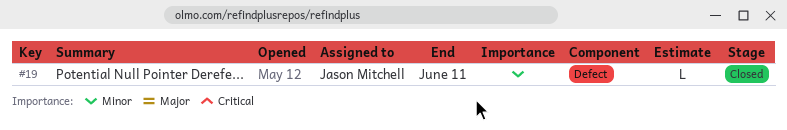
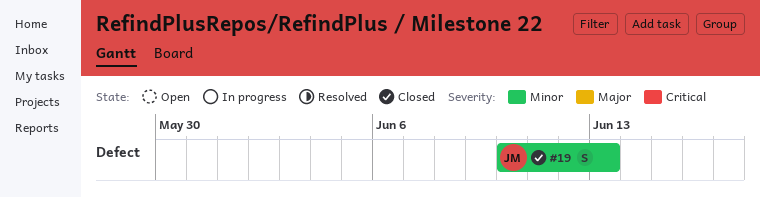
#19, estimate: L -> S
#19, due: Jun 11 -> Jun 13

